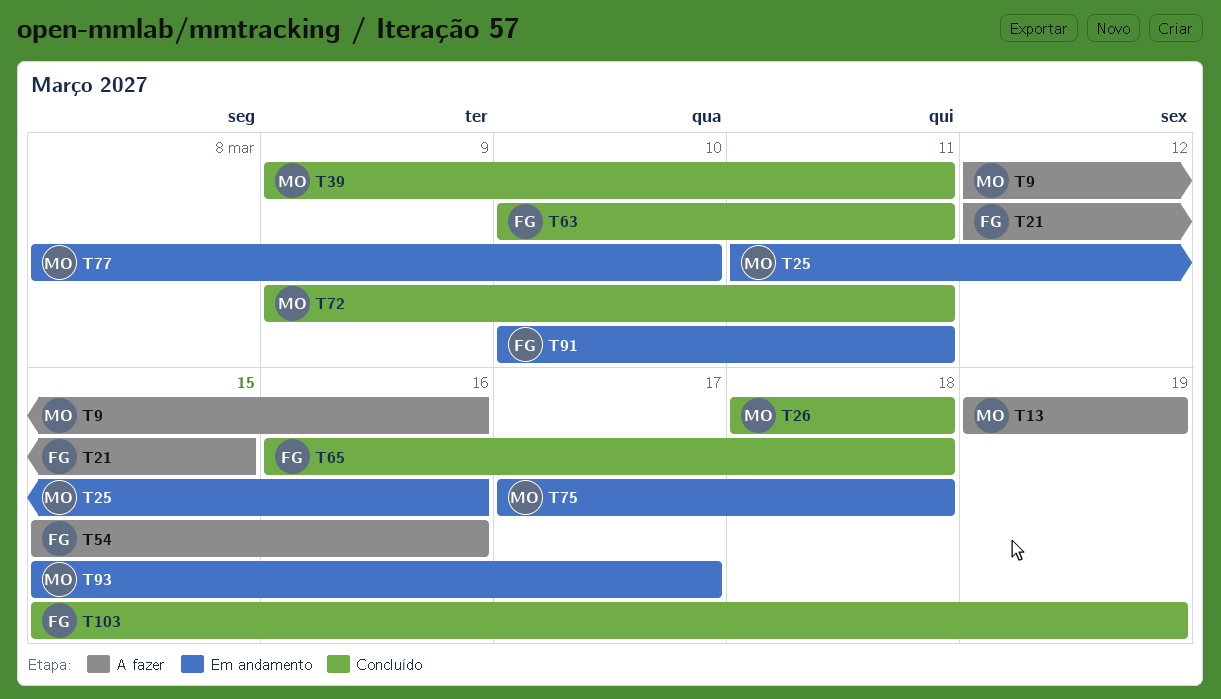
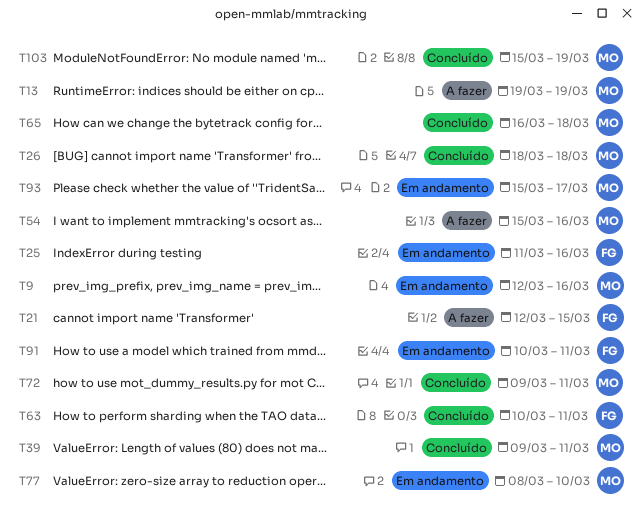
T9, status: A fazer -> Em andamento
T25, owner: MO -> FG
T54, owner: FG -> MO
T65, owner: FG -> MO
T75: present -> none
T103, owner: FG -> MO

